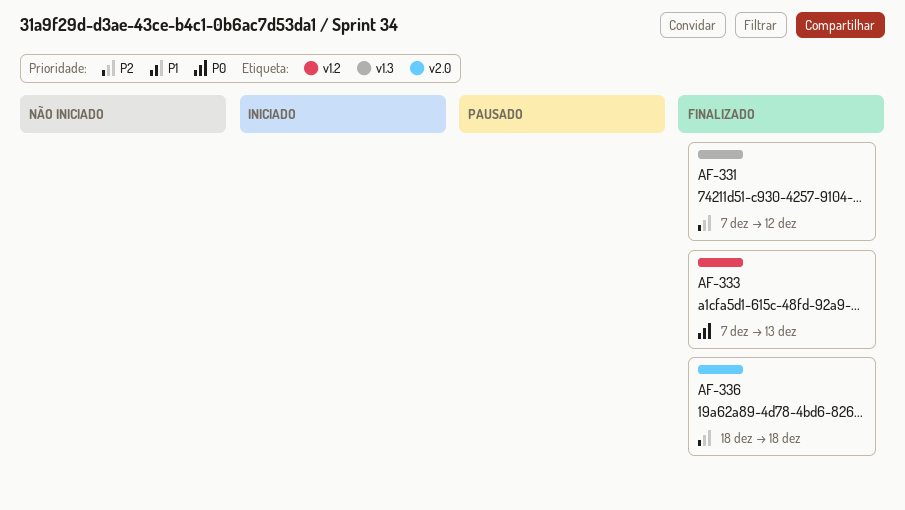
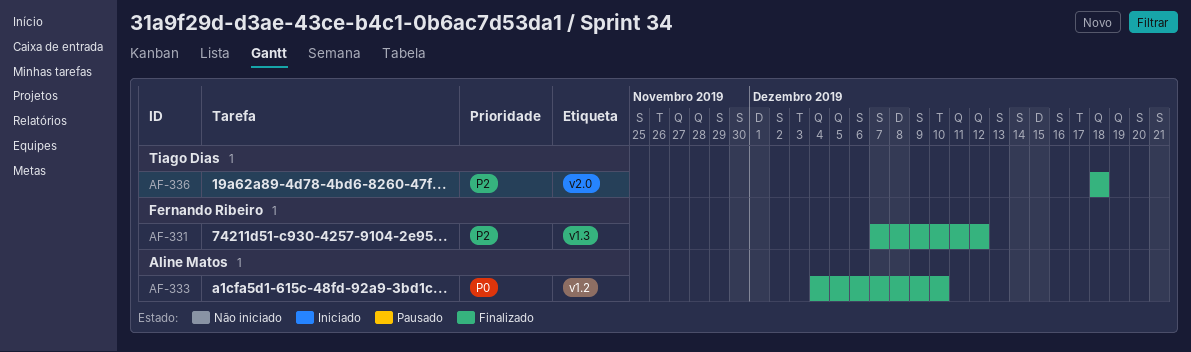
AF-333, start: Dec 7 -> Dec 4
AF-333, due: Dec 13 -> Dec 10

